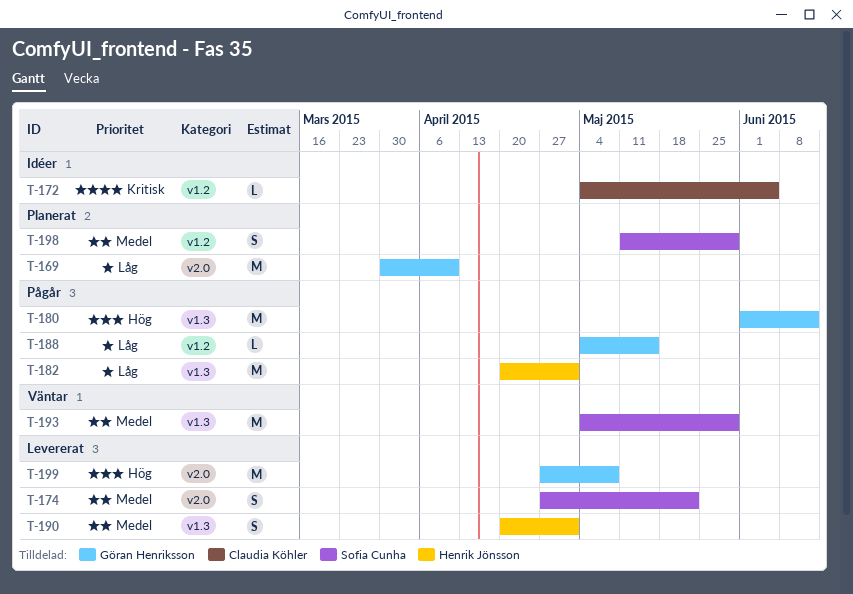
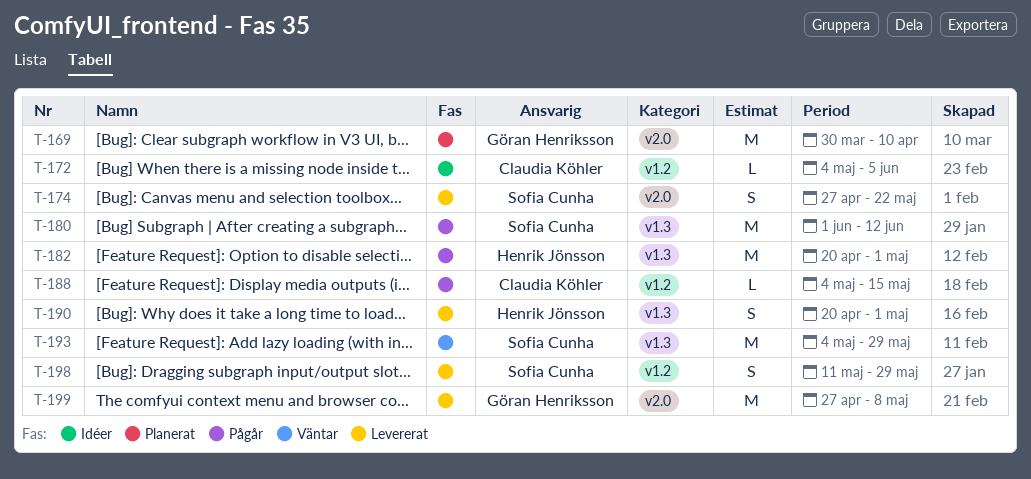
T-180, owner: Göran Henriksson -> Sofia Cunha
T-188, owner: Göran Henriksson -> Claudia Köhler
T-198, status: Planerat -> Levererat

